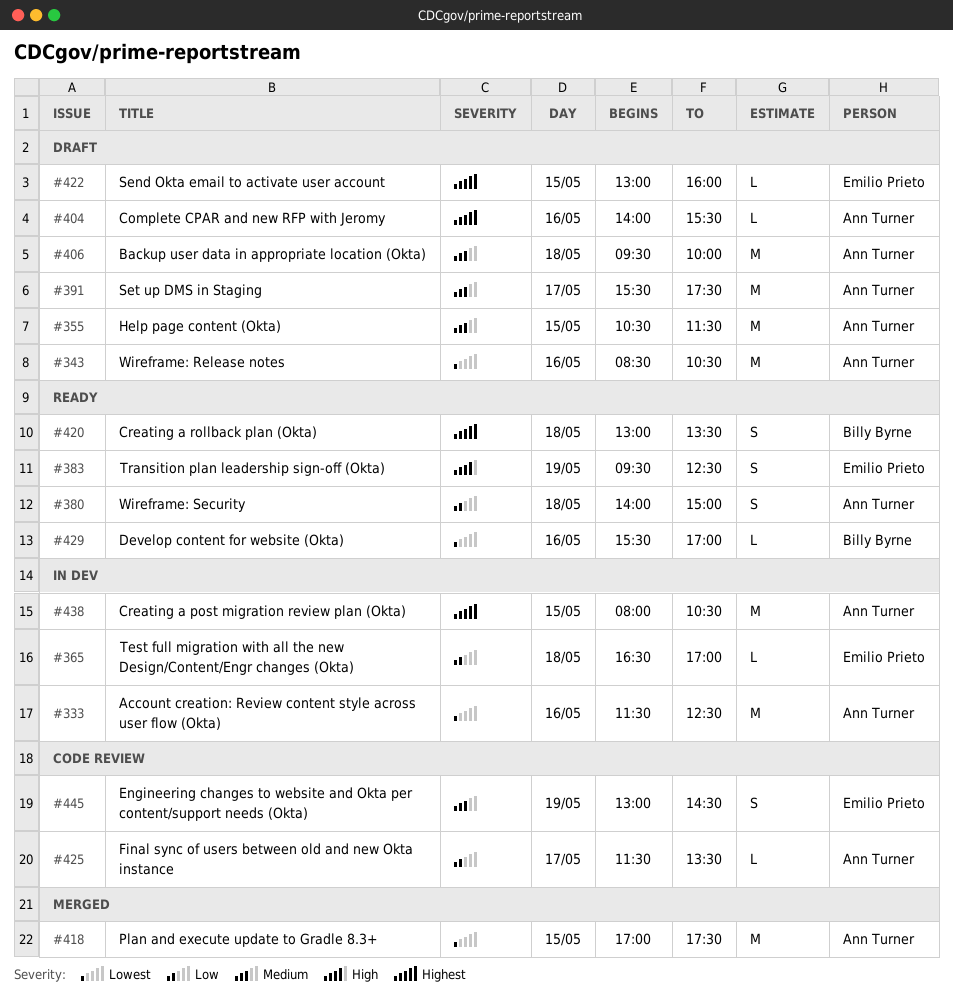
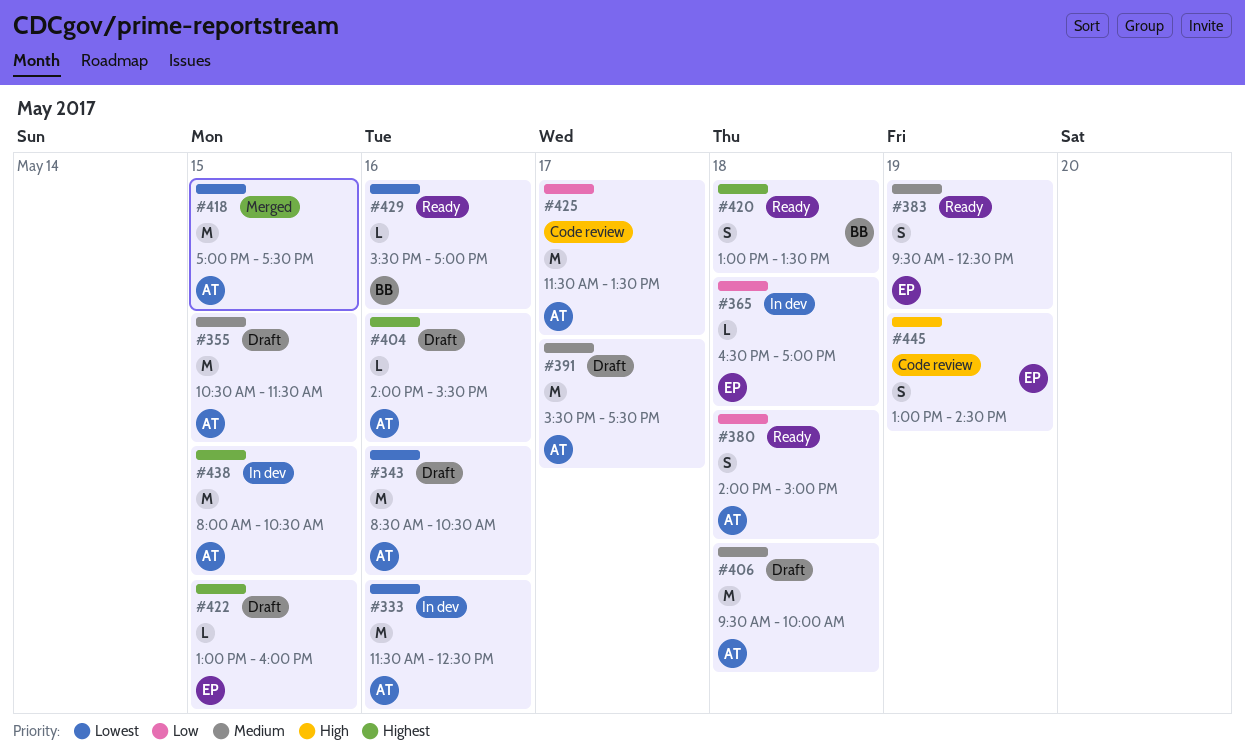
#383, priority: High -> Medium
#425, estimate: L -> M
#445, priority: Medium -> High

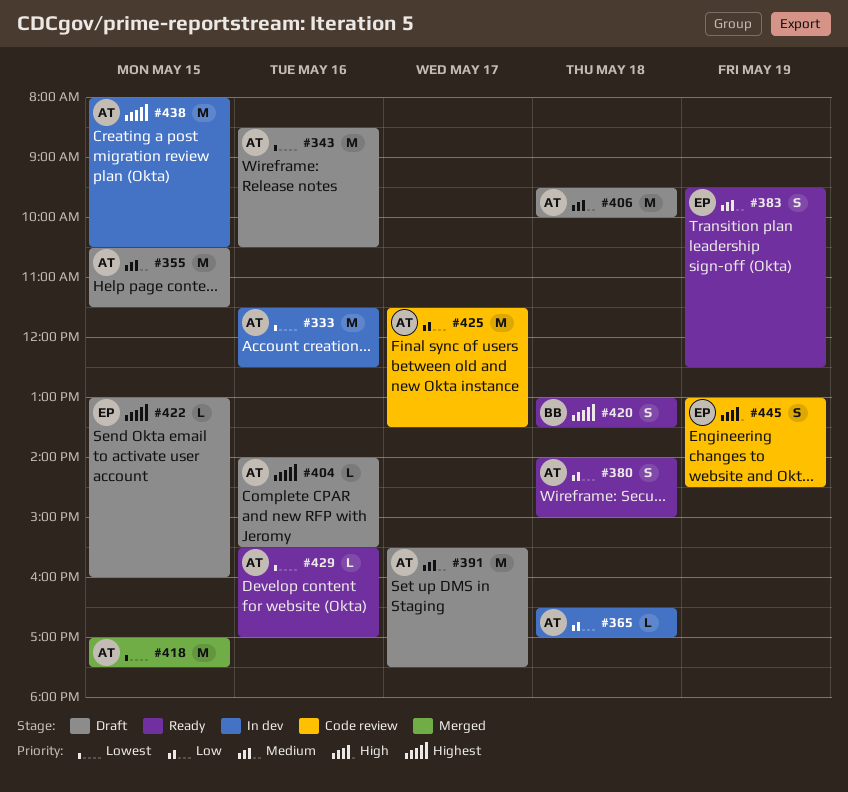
#365, owner: EP -> AT
#429, owner: BB -> AT

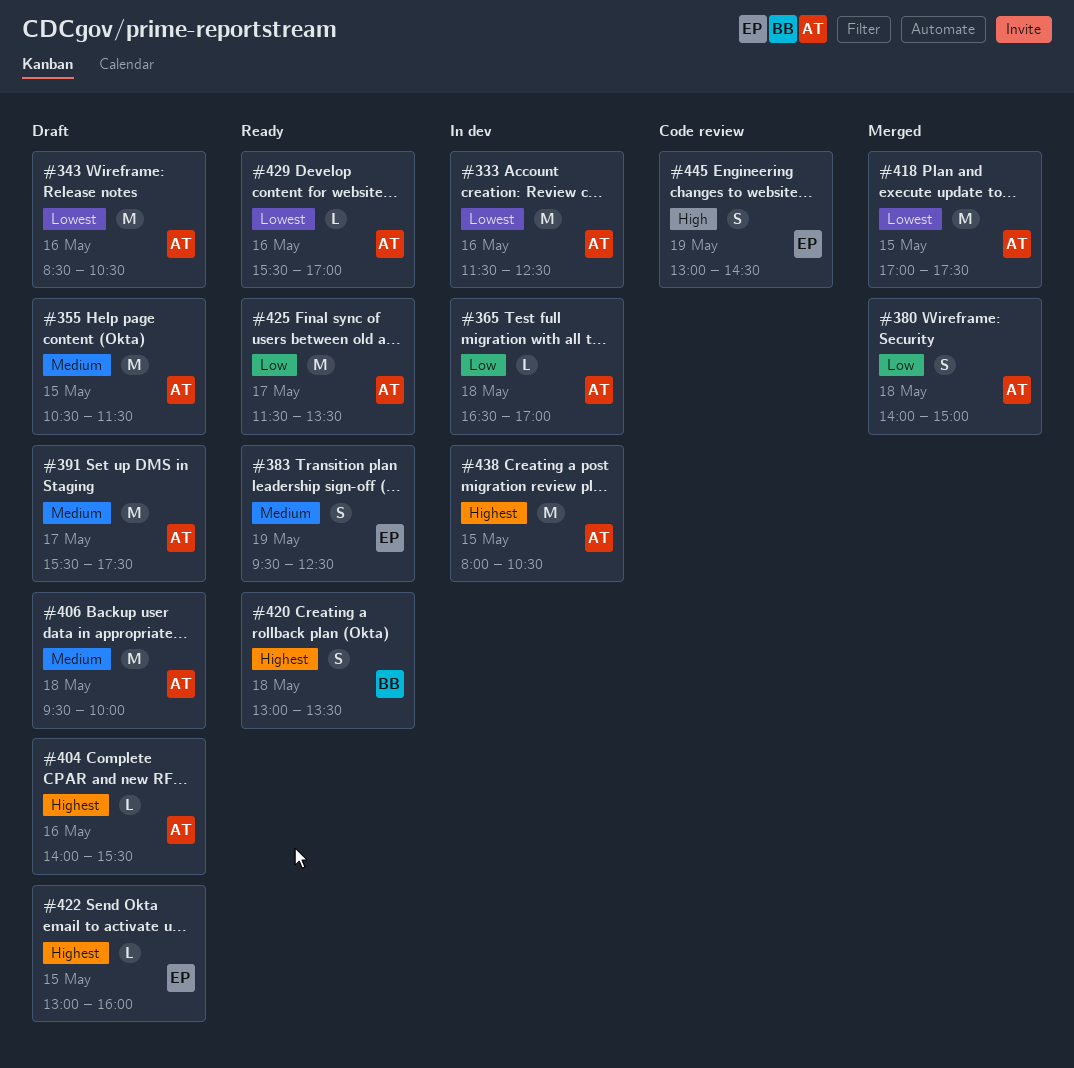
#380, status: Ready -> Merged
#425, status: Code review -> Ready

